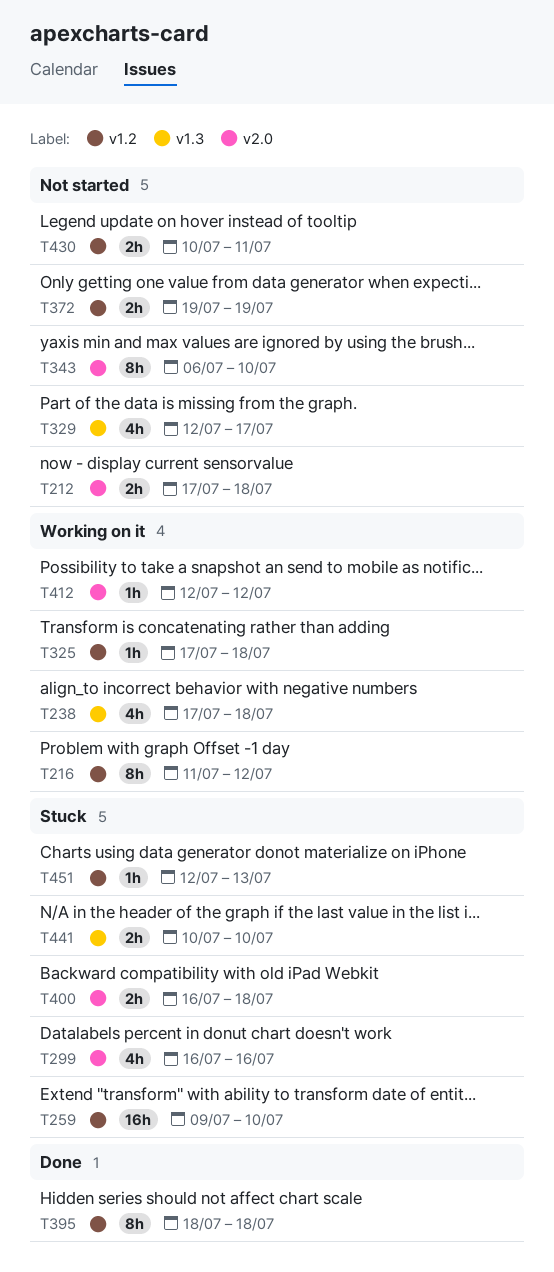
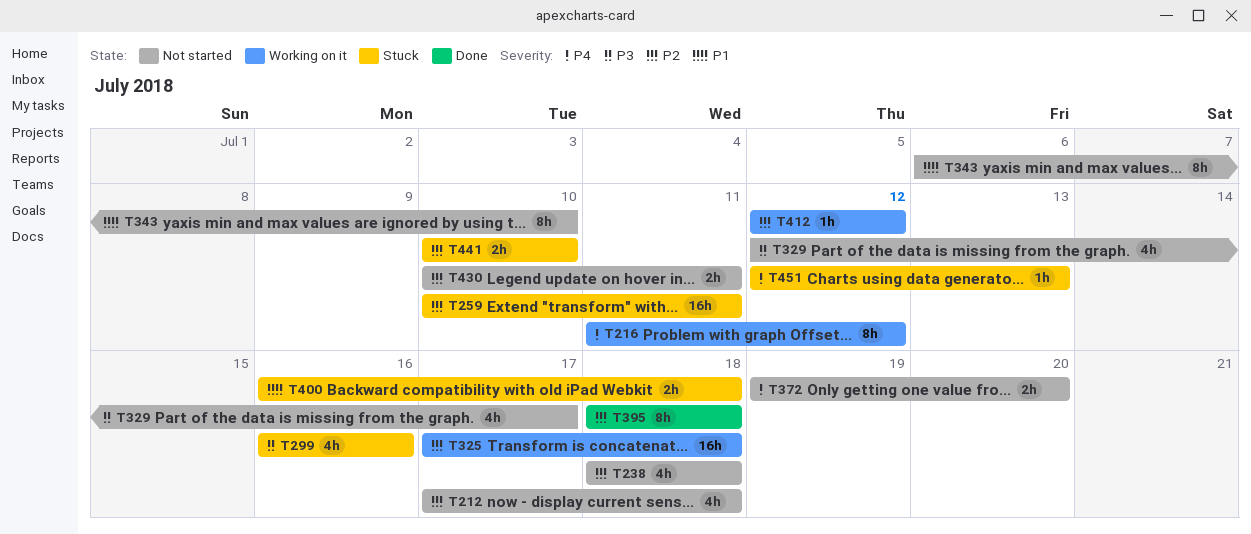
T212, estimate: 2h -> 4h
T238, status: Working on it -> Not started
T238, start: Jul 17 -> Jul 18
T259, start: Jul 9 -> Jul 10
T259, due: Jul 10 -> Jul 11
T325, estimate: 1h -> 16h
T372, due: Jul 19 -> Jul 20

